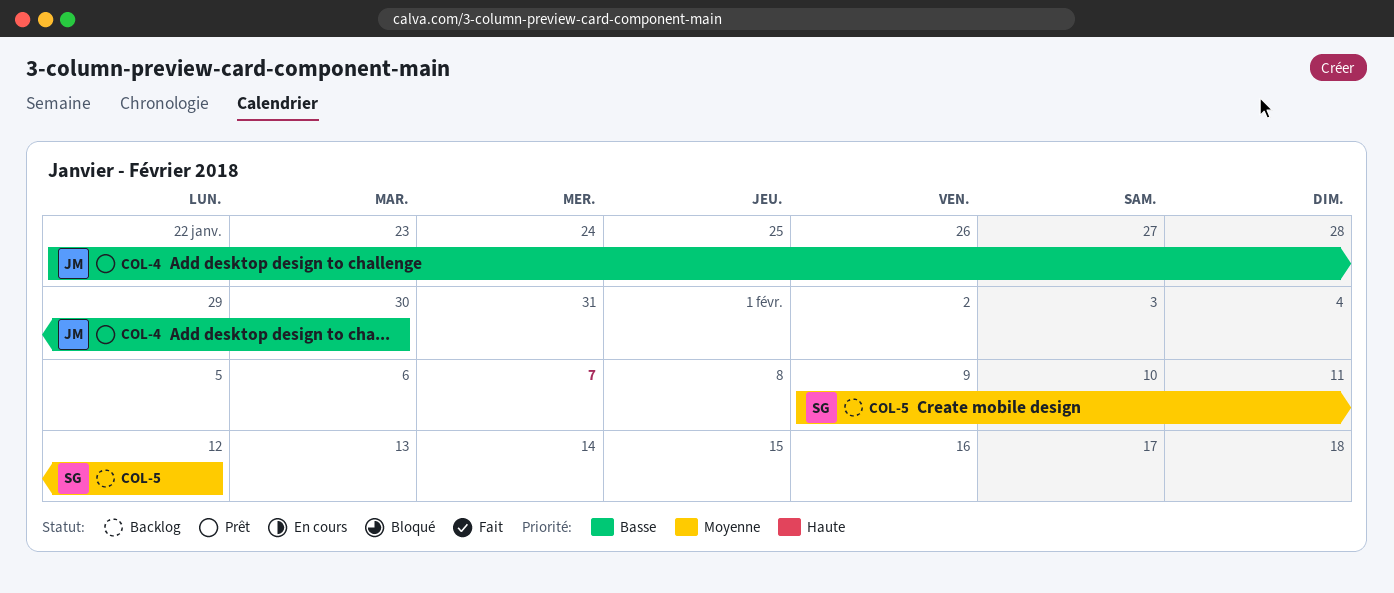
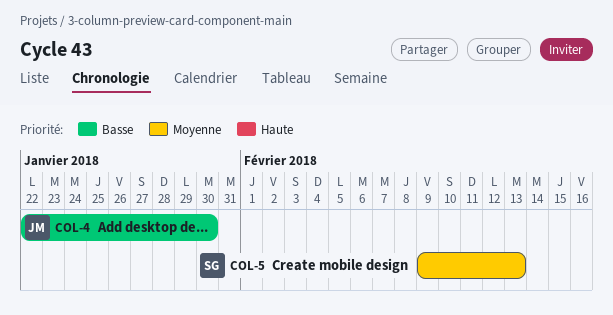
COL-5, due: Feb 12 -> Feb 13

